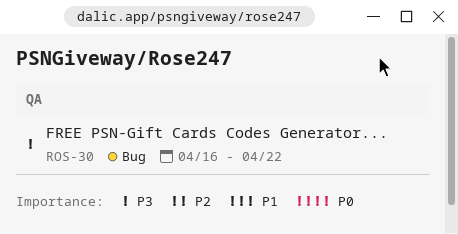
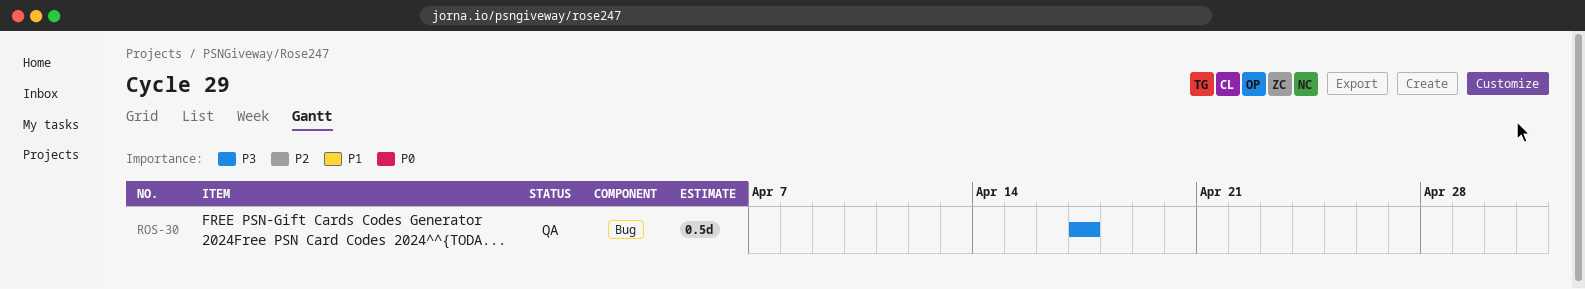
ROS-30, start: Apr 16 -> Apr 17
ROS-30, due: Apr 22 -> Apr 17

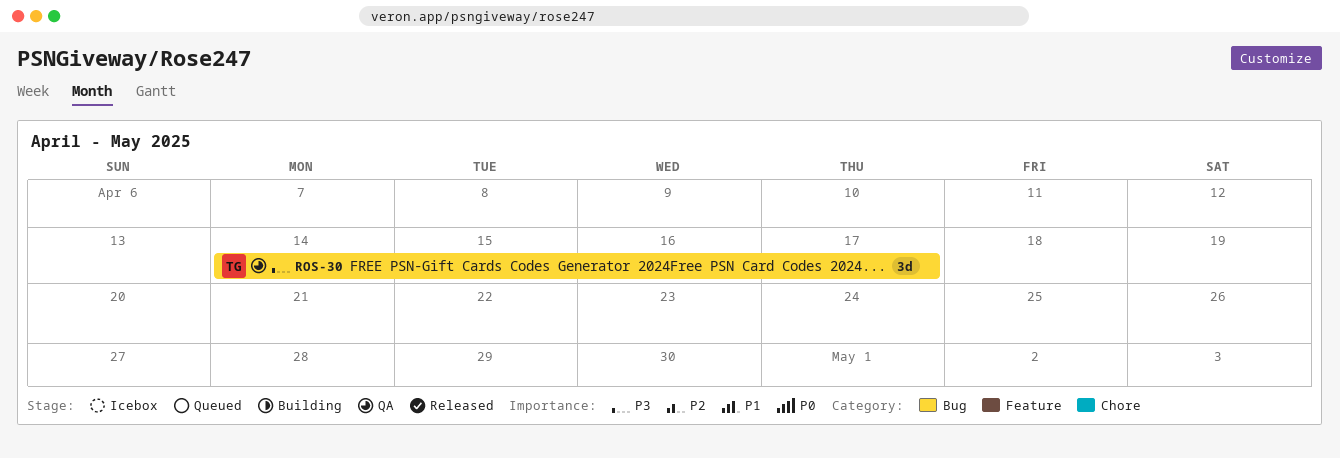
ROS-30, estimate: 0.5d -> 3d
ROS-30, start: Apr 17 -> Apr 14

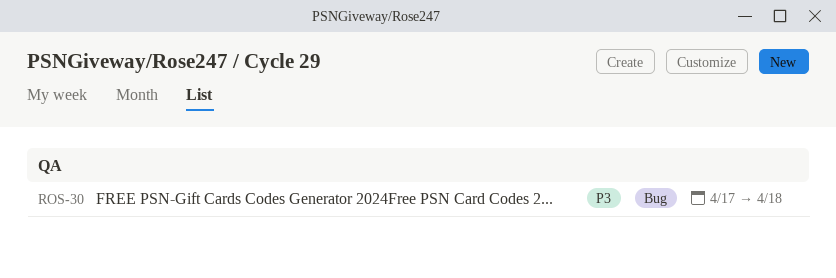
ROS-30, start: Apr 14 -> Apr 17
ROS-30, due: Apr 17 -> Apr 18

